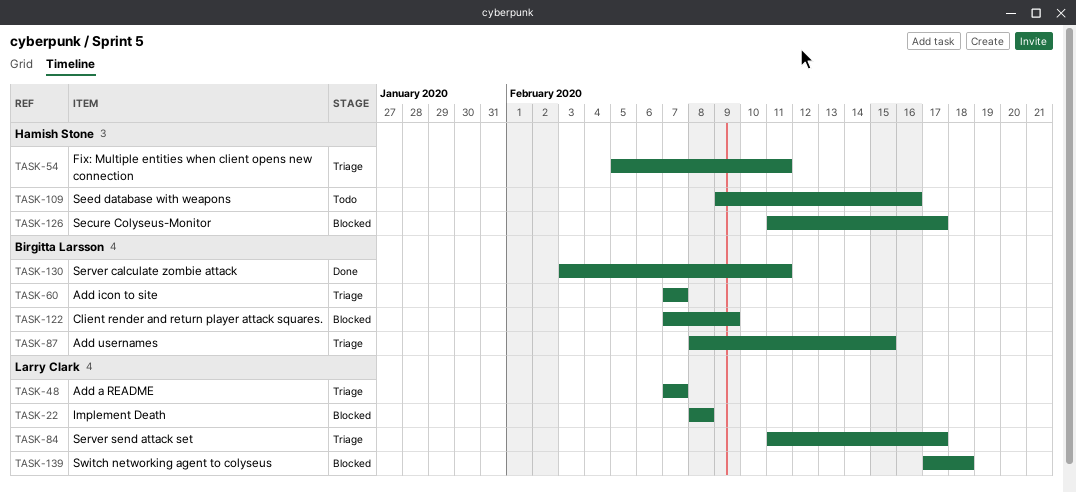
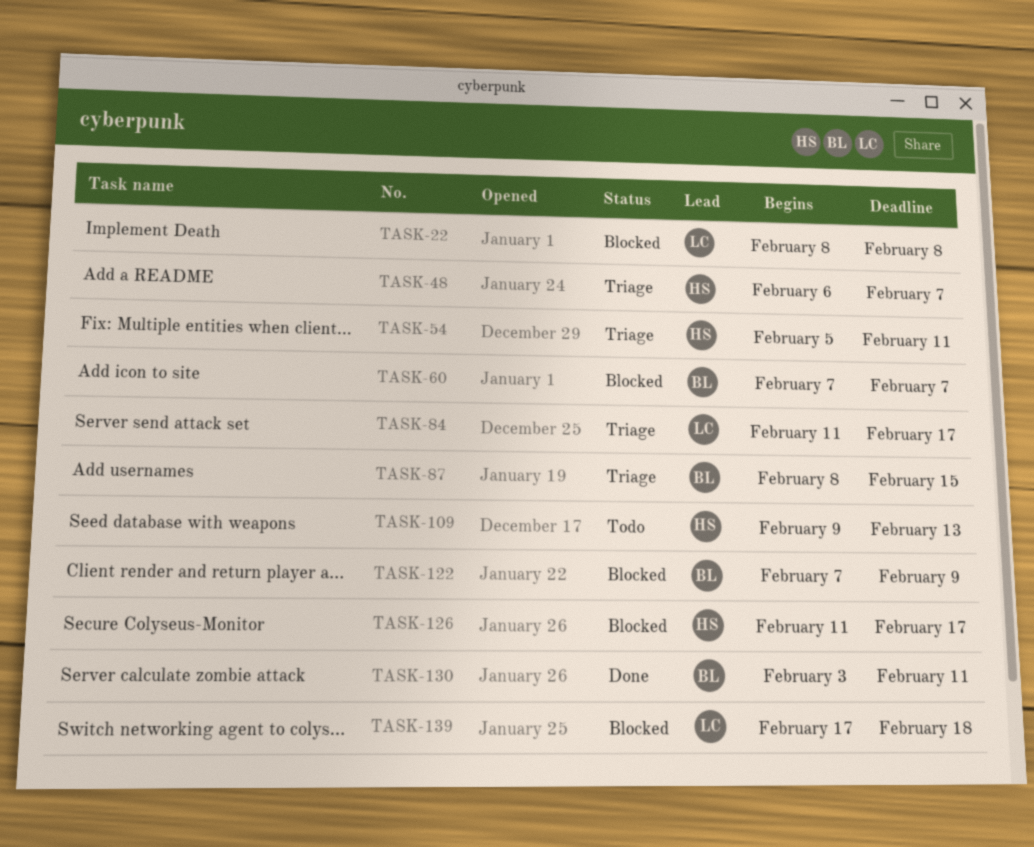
TASK-48, owner: Larry Clark -> Hamish Stone
TASK-48, start: Feb 7 -> Feb 6
TASK-60, status: Triage -> Blocked
TASK-109, due: Feb 16 -> Feb 13

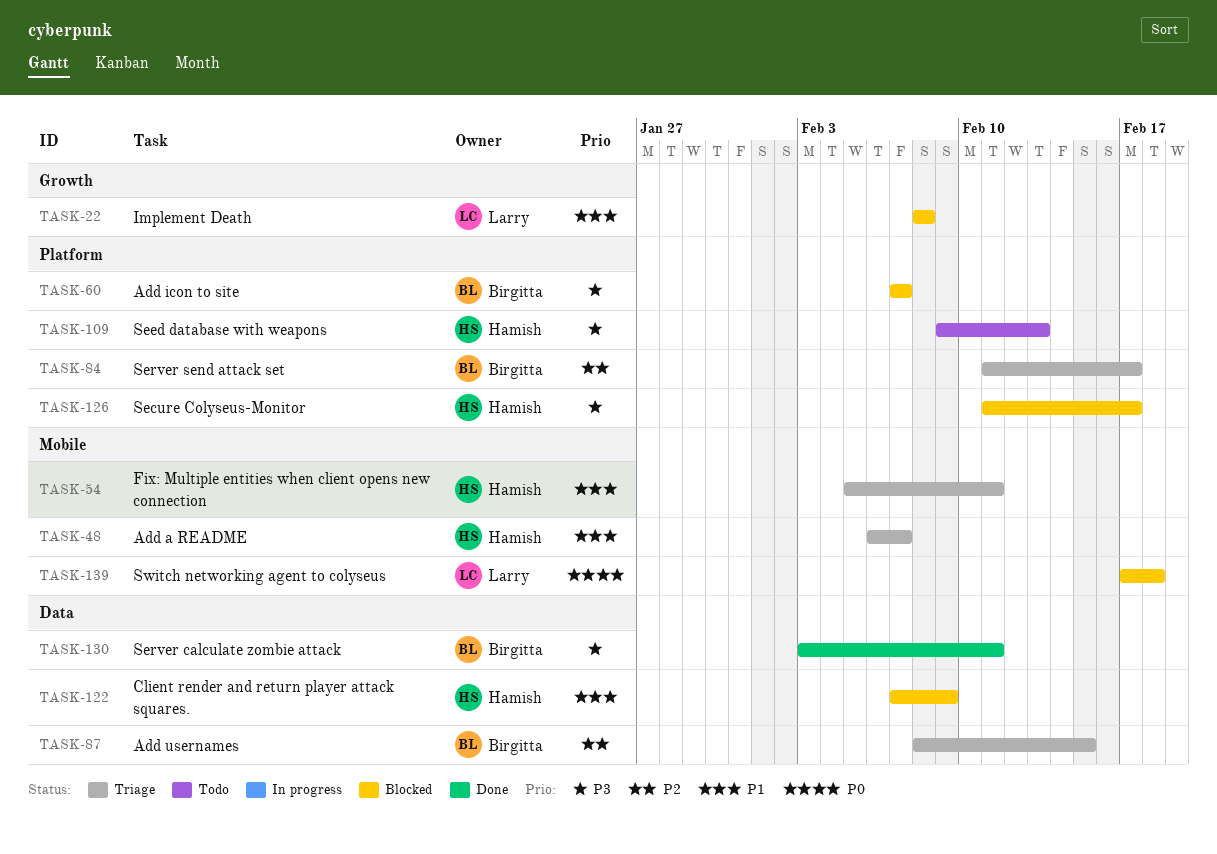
TASK-84, owner: Larry -> Birgitta
TASK-122, owner: Birgitta -> Hamish

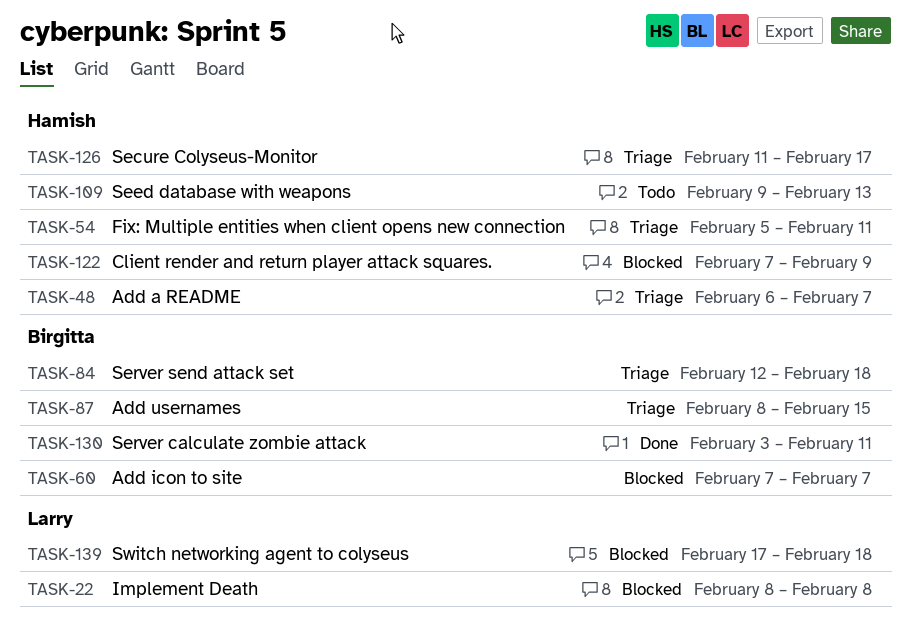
TASK-84, start: Feb 11 -> Feb 12
TASK-84, due: Feb 17 -> Feb 18
TASK-126, status: Blocked -> Triage

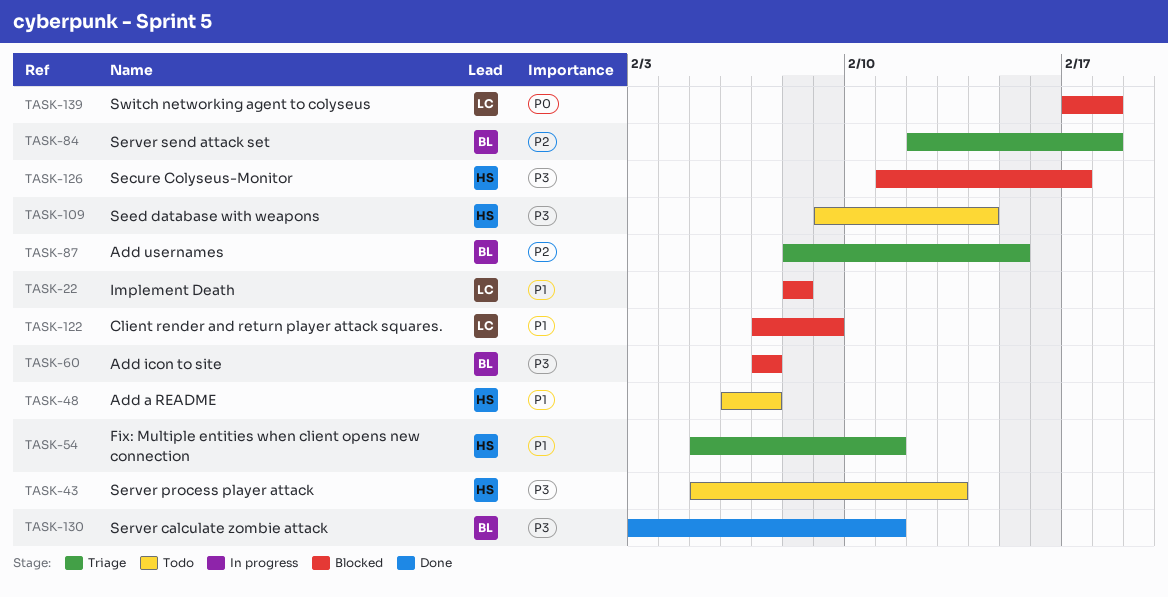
TASK-43: none -> present
TASK-48, status: Triage -> Todo
TASK-109, due: Feb 13 -> Feb 14
TASK-122, owner: Hamish -> Larry
TASK-126, status: Triage -> Blocked

